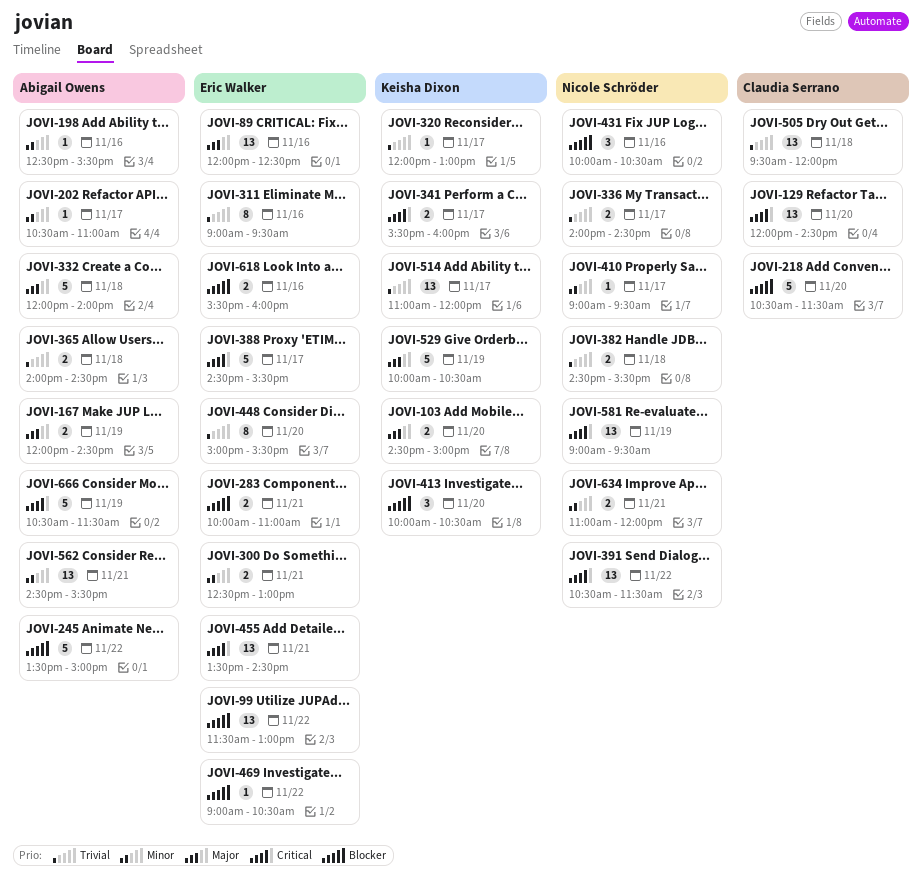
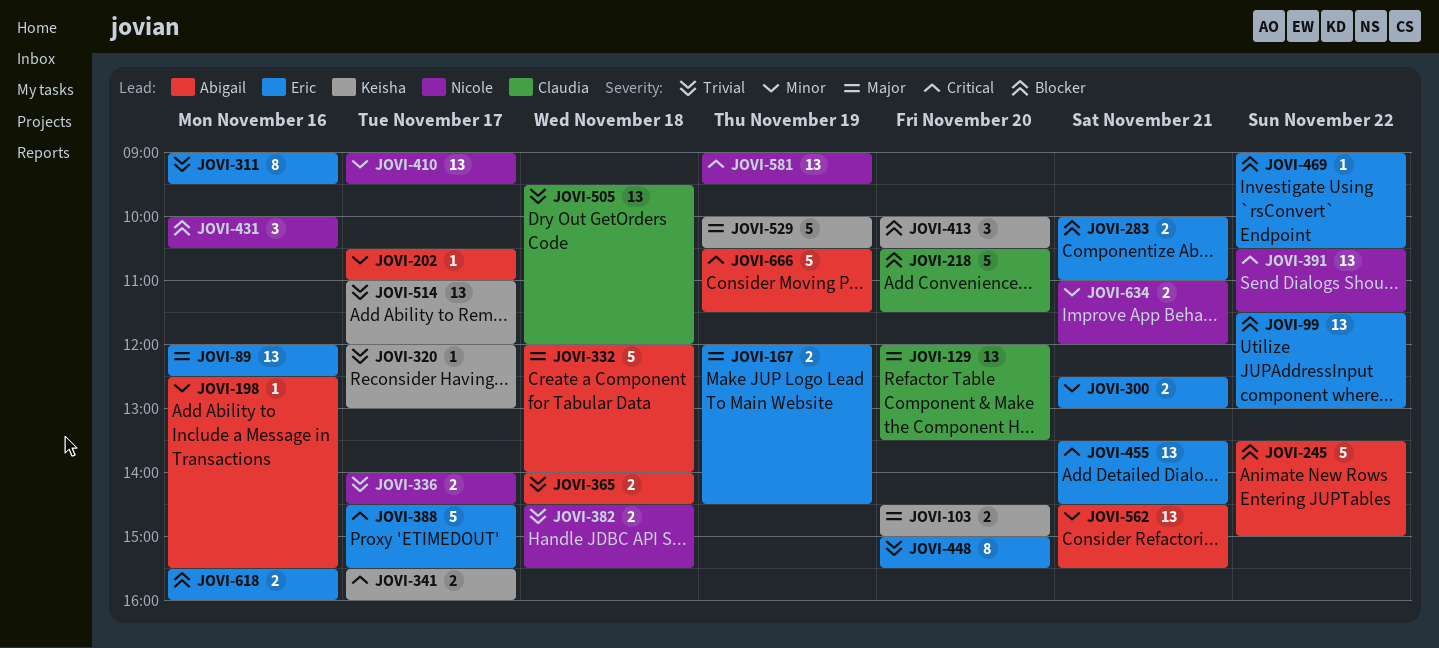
JOVI-129, priority: Critical -> Major
JOVI-129, ends: 14:30 -> 13:30
JOVI-167, owner: Abigail Owens -> Eric Walker
JOVI-410, estimate: 1 -> 13

